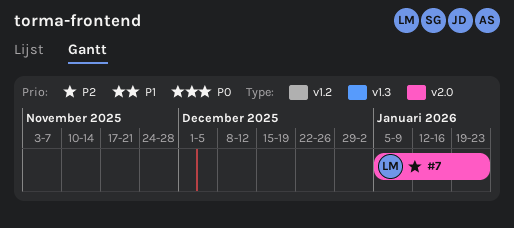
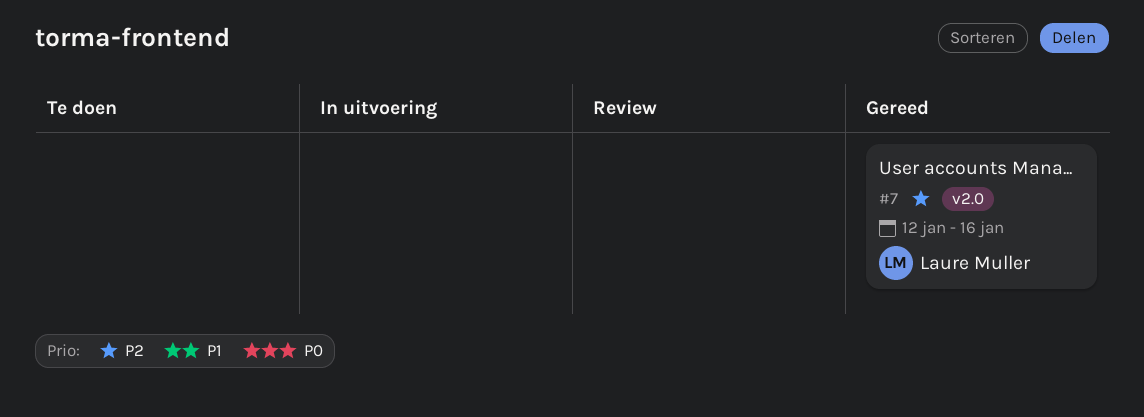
#7, start: Jan 5 -> Jan 12
#7, due: Jan 23 -> Jan 16

